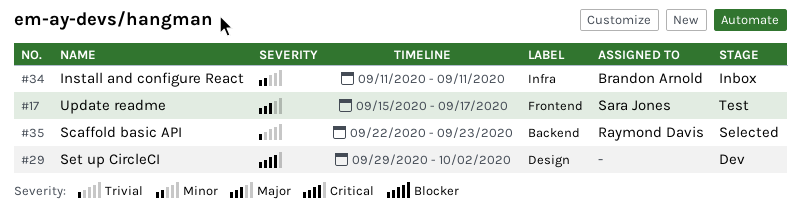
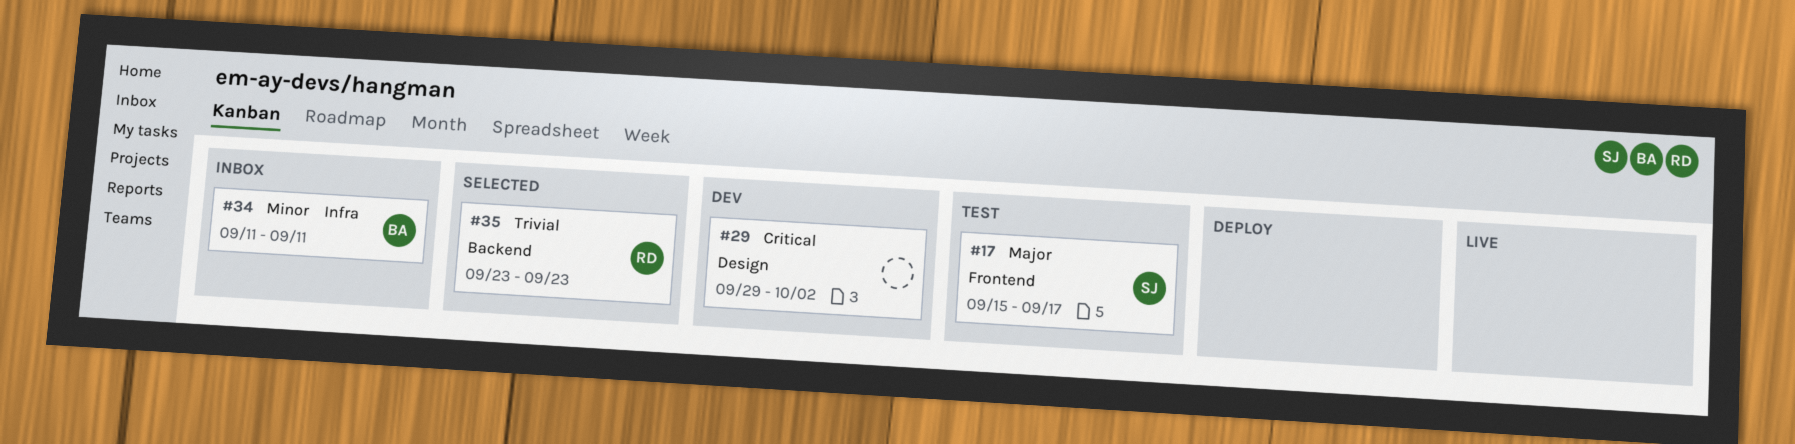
#35, start: Sep 22 -> Sep 23

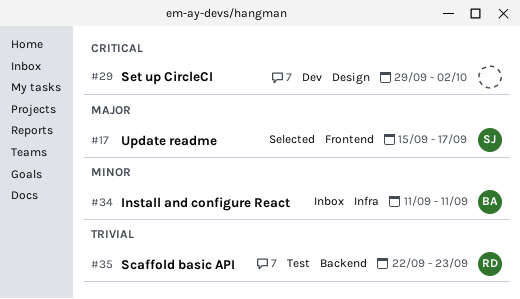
#17, status: Test -> Selected
#35, status: Selected -> Test
#35, start: Sep 23 -> Sep 22

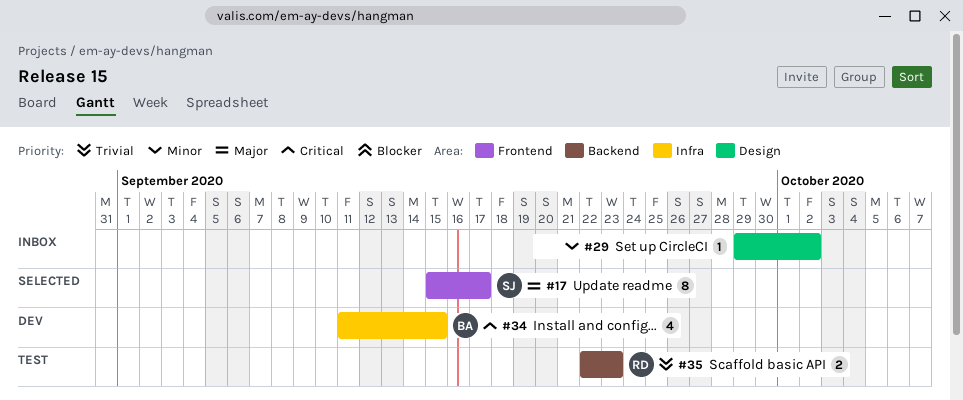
#29, status: Dev -> Inbox
#29, priority: Critical -> Minor
#34, status: Inbox -> Dev
#34, priority: Minor -> Critical
#34, due: Sep 11 -> Sep 15

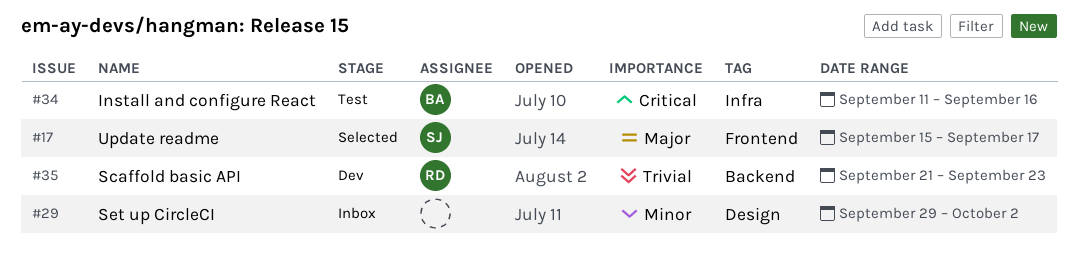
#34, status: Dev -> Test
#34, due: Sep 15 -> Sep 16
#35, status: Test -> Dev
#35, start: Sep 22 -> Sep 21

